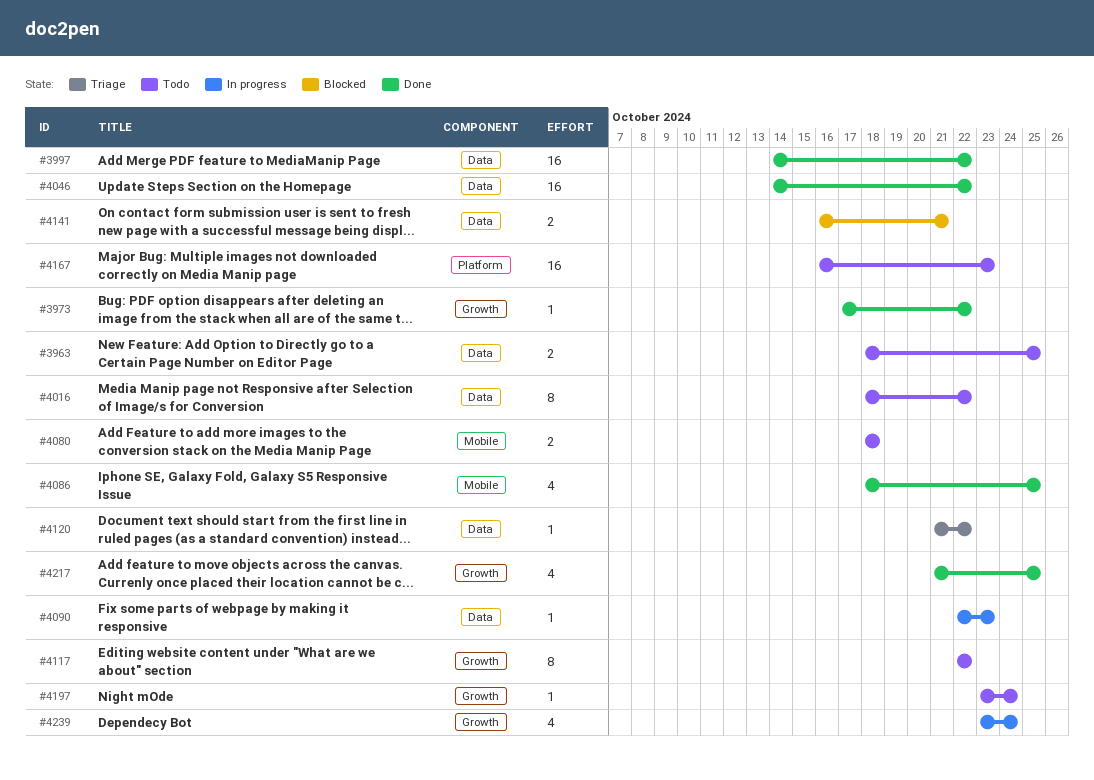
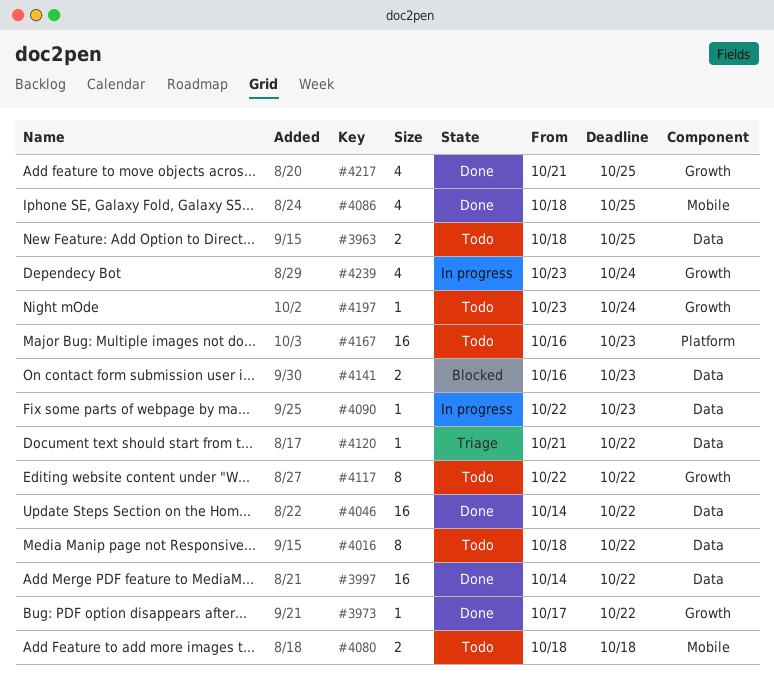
#4141, due: Oct 21 -> Oct 23

